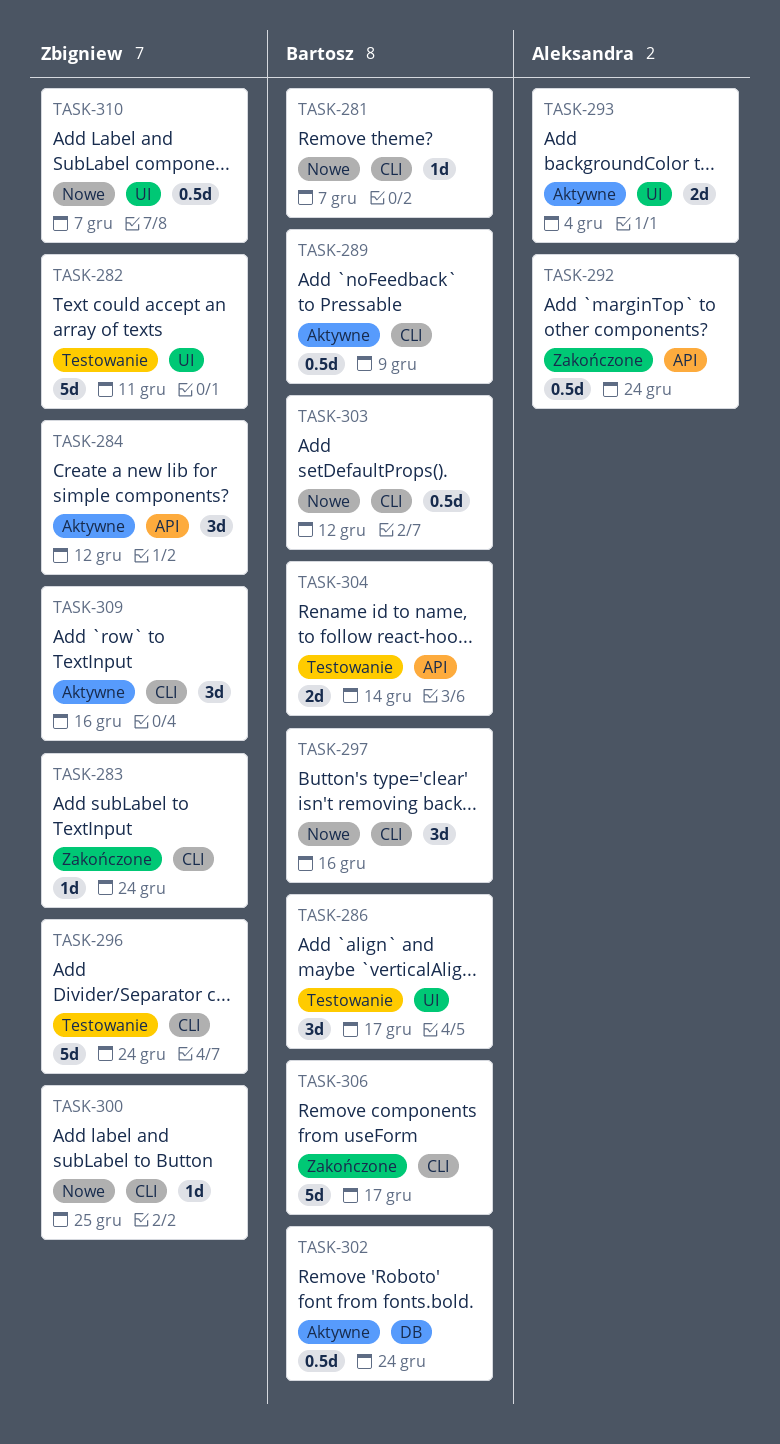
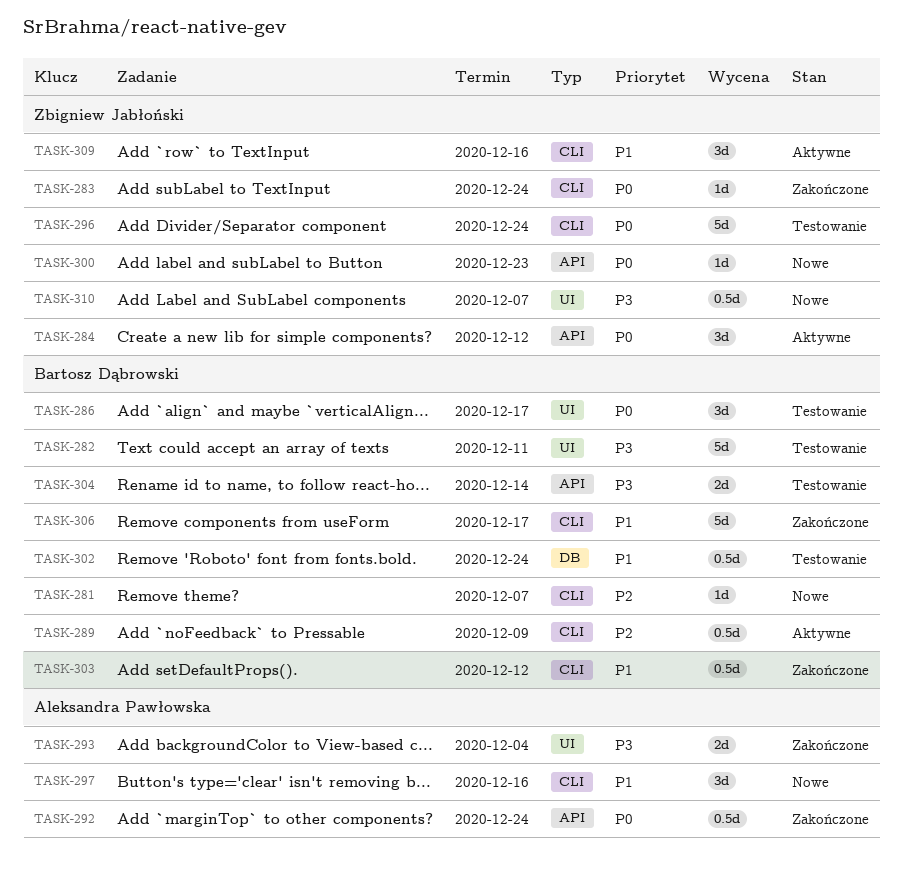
TASK-282, owner: Zbigniew Jabłoński -> Bartosz Dąbrowski
TASK-293, status: Aktywne -> Zakończone
TASK-297, owner: Bartosz Dąbrowski -> Aleksandra Pawłowska
TASK-300, label: CLI -> API
TASK-300, due: Dec 25 -> Dec 23
TASK-302, status: Aktywne -> Testowanie
TASK-303, status: Nowe -> Zakończone

